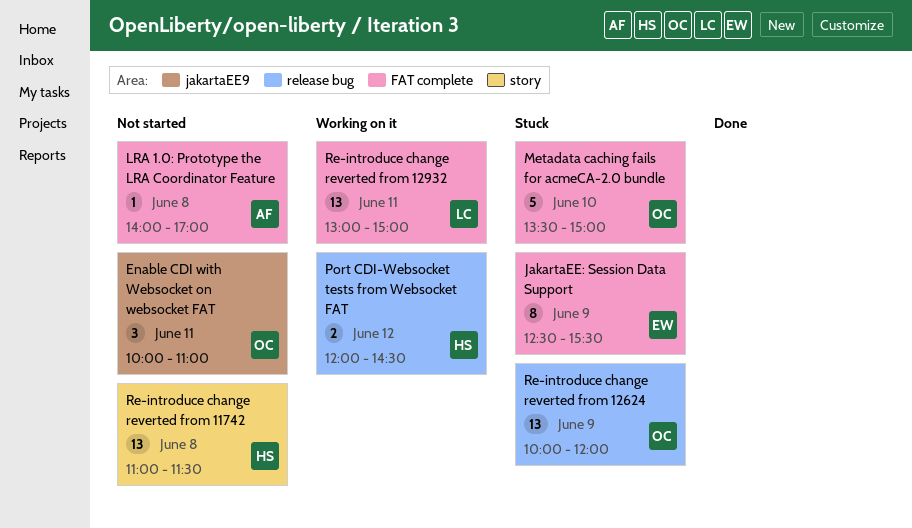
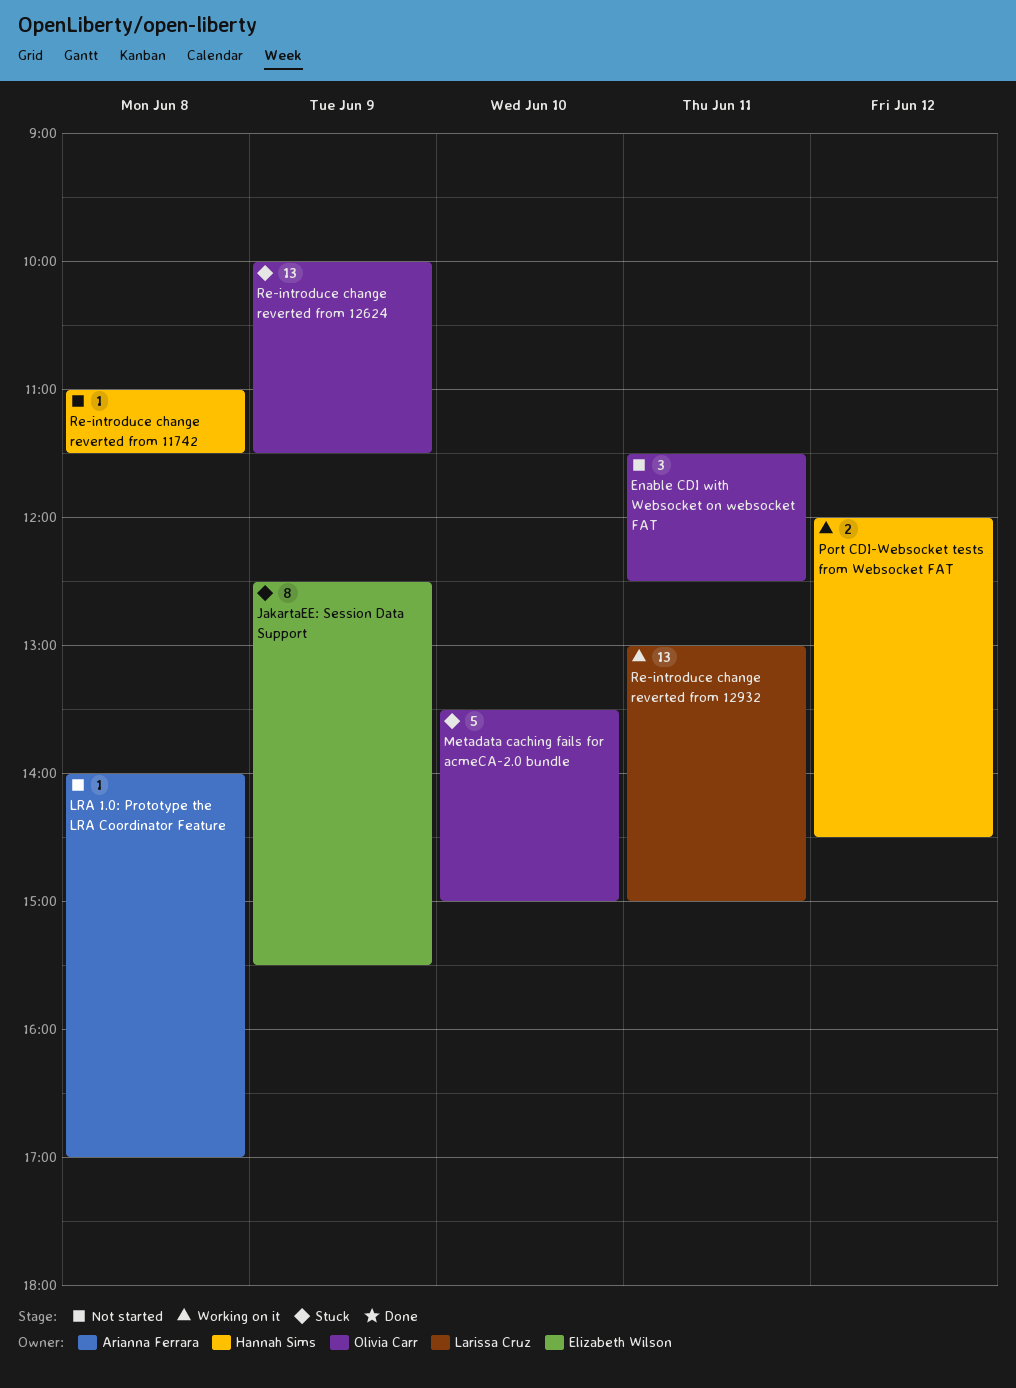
Enable CDI with Websocket on websocket FAT, begins: 10:00 -> 11:30
Enable CDI with Websocket on websocket FAT, ends: 11:00 -> 12:30
Re-introduce change reverted from 11742, estimate: 13 -> 1
Re-introduce change reverted from 12624, ends: 12:00 -> 11:30

